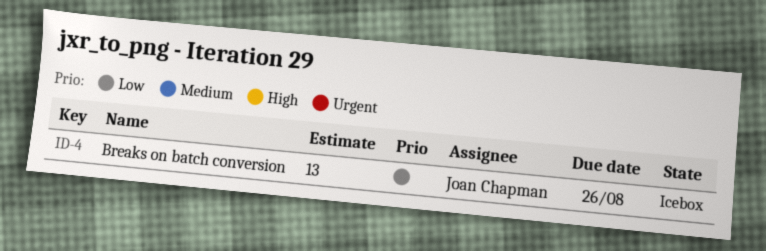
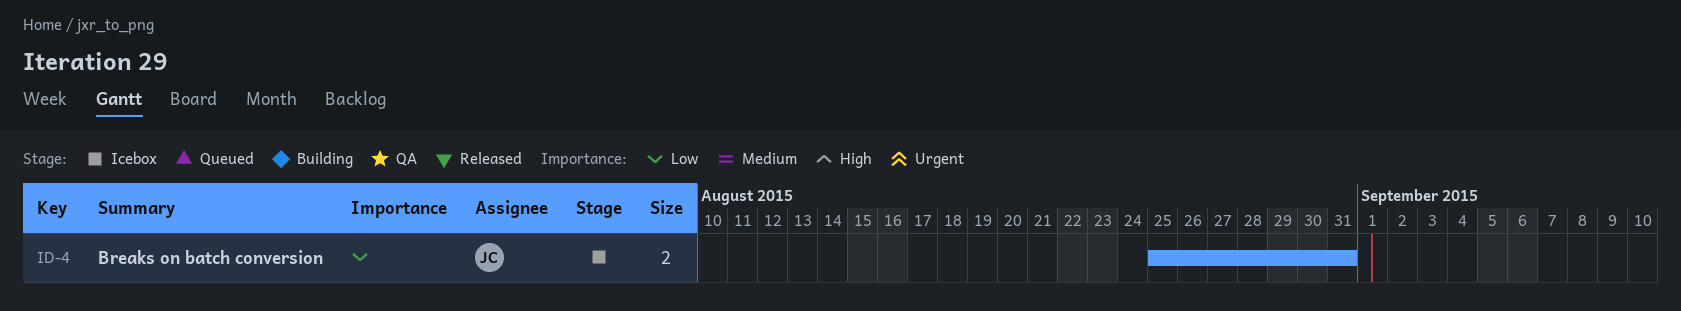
ID-4, estimate: 13 -> 2
ID-4, due: Aug 26 -> Aug 31

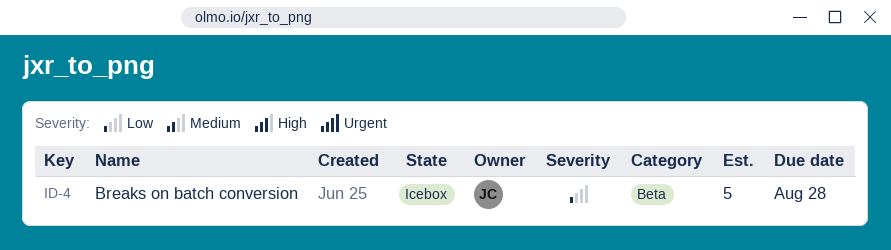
ID-4, estimate: 2 -> 5
ID-4, due: Aug 31 -> Aug 28

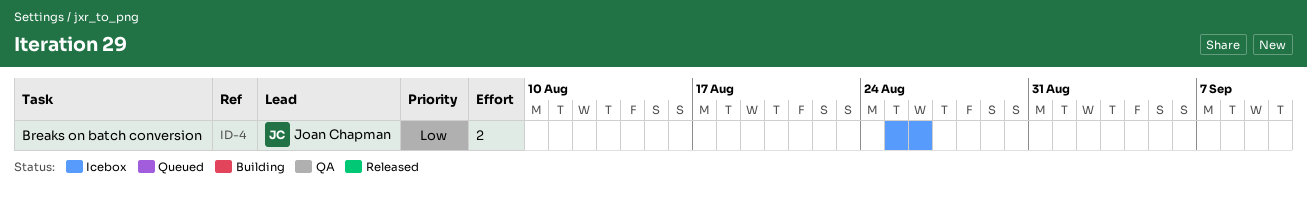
ID-4, estimate: 5 -> 2
ID-4, due: Aug 28 -> Aug 26

